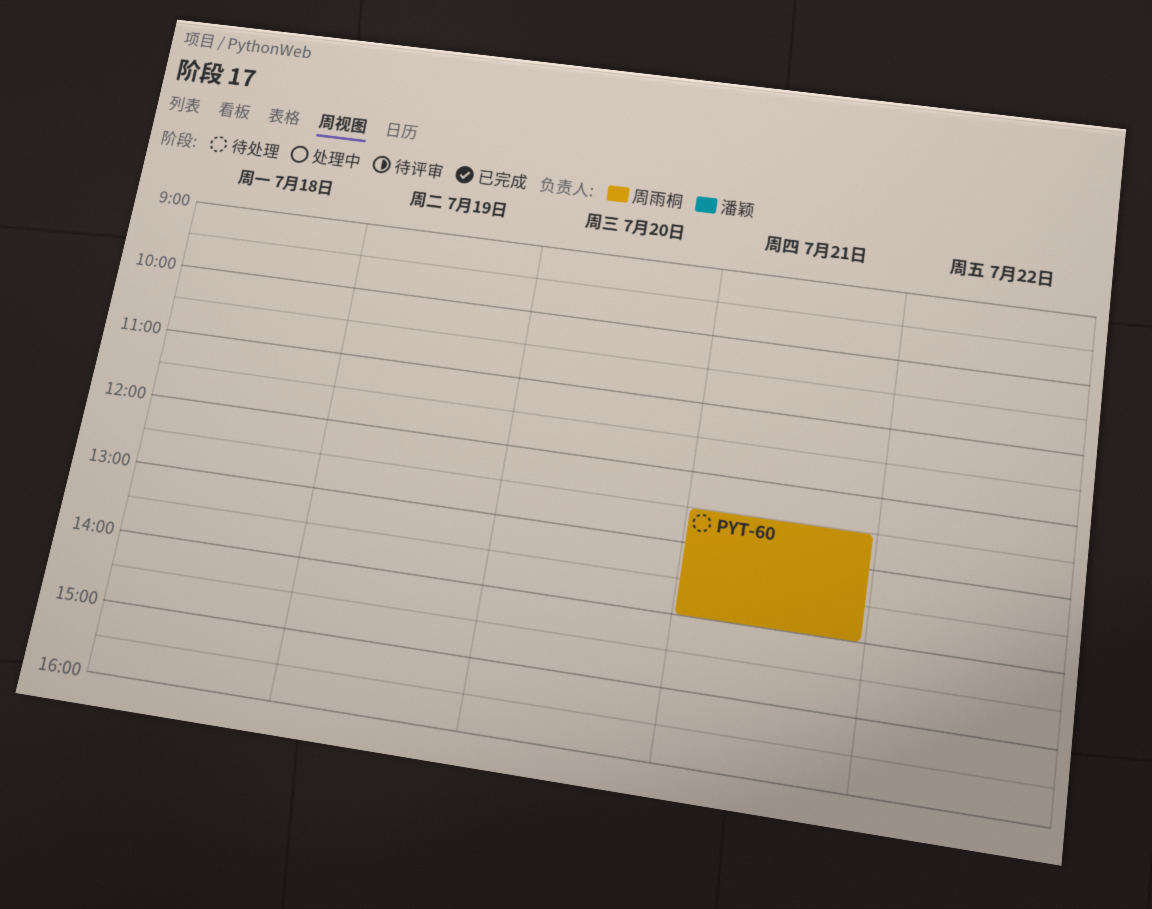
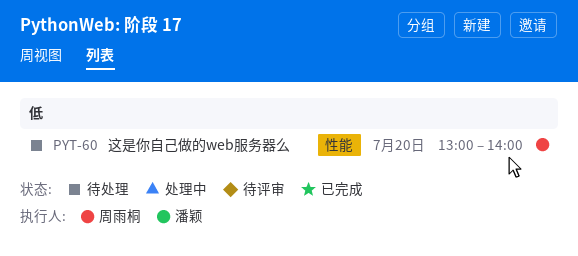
PYT-60, day: Jul 21 -> Jul 20
PYT-60, begins: 12:30 -> 13:00

